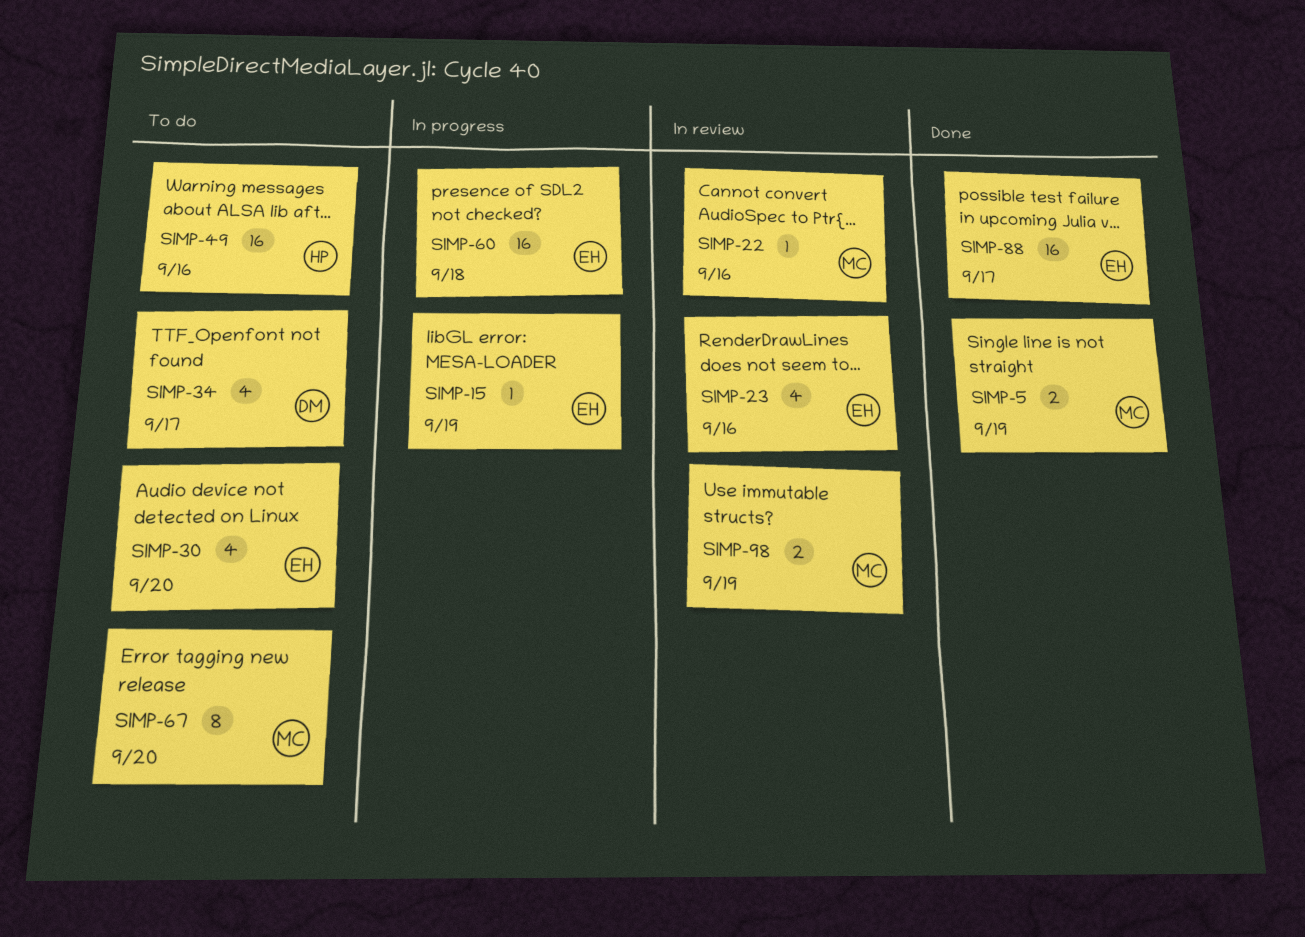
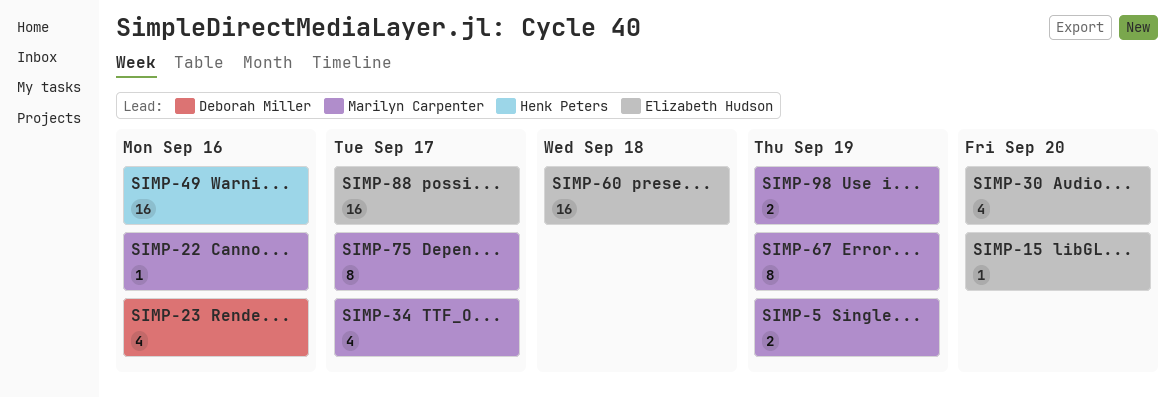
SIMP-15, due: Sep 19 -> Sep 20
SIMP-23, owner: Elizabeth Hudson -> Deborah Miller
SIMP-34, owner: Deborah Miller -> Marilyn Carpenter
SIMP-67, due: Sep 20 -> Sep 19
SIMP-75: none -> present

